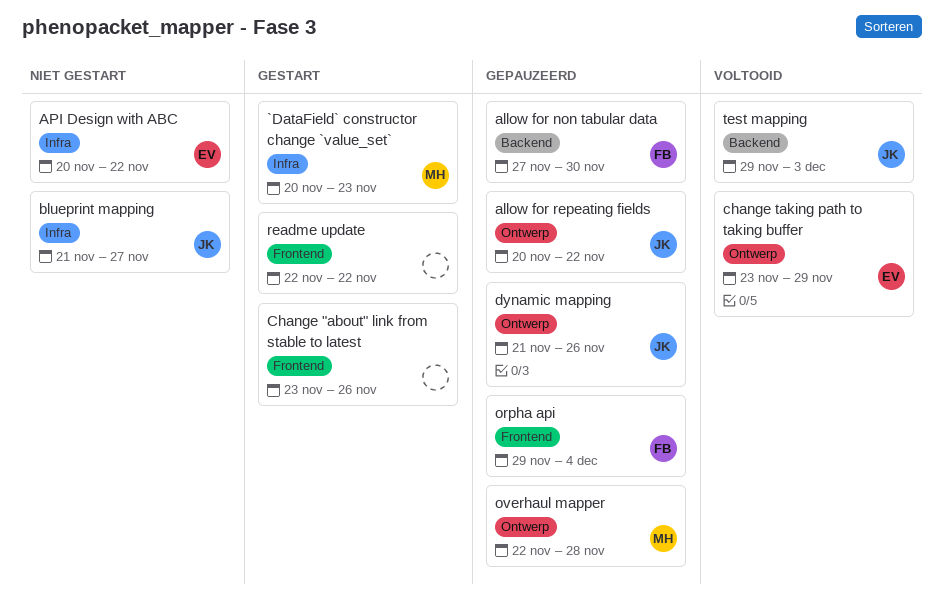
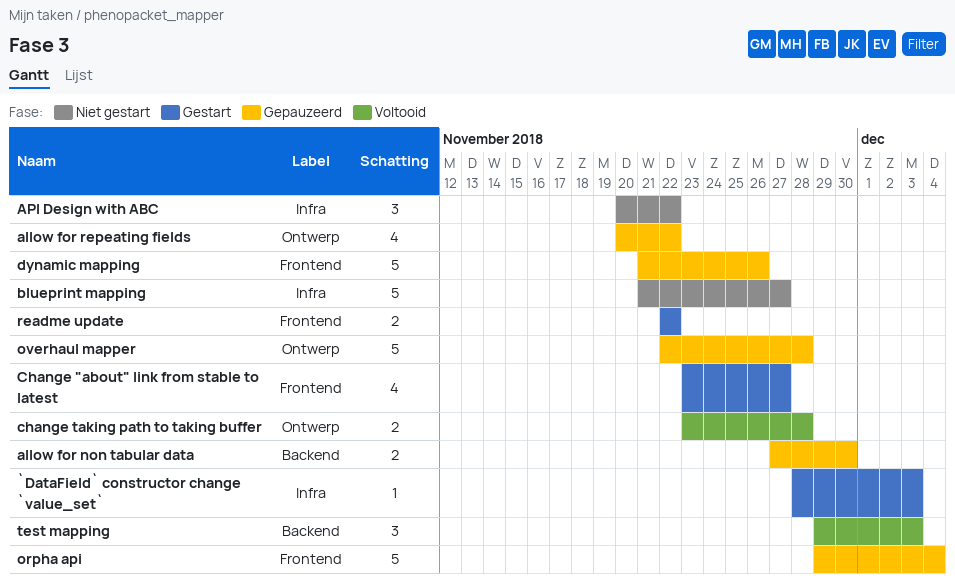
`DataField` constructor change `value_set`, start: Nov 20 -> Nov 28
`DataField` constructor change `value_set`, due: Nov 23 -> Dec 3
Change "about" link from stable to latest, due: Nov 26 -> Nov 27
change taking path to taking buffer, due: Nov 29 -> Nov 28
dynamic mapping, label: Ontwerp -> Frontend

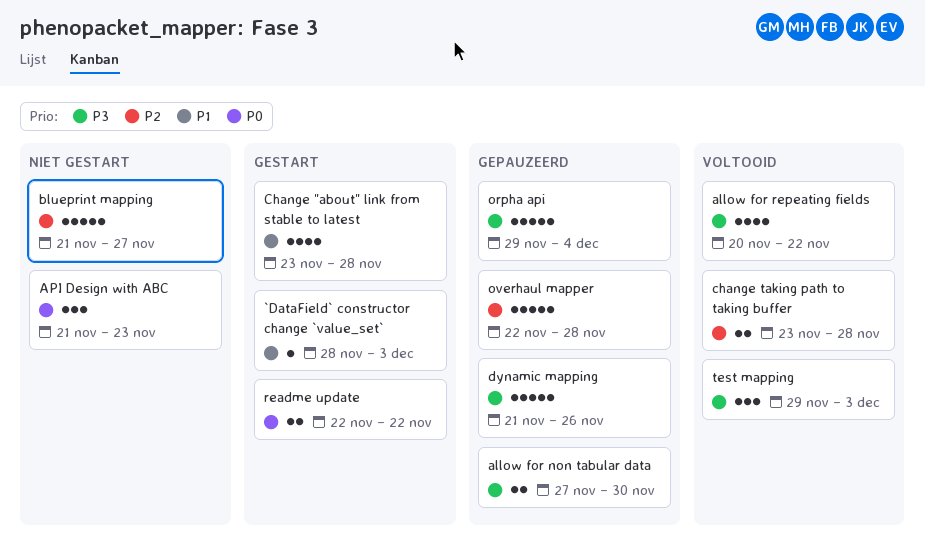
allow for repeating fields, status: Gepauzeerd -> Voltooid
API Design with ABC, start: Nov 20 -> Nov 21
API Design with ABC, due: Nov 22 -> Nov 23
Change "about" link from stable to latest, due: Nov 27 -> Nov 28

